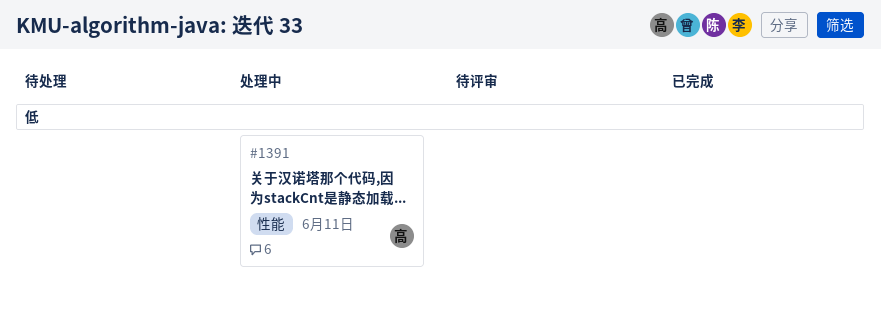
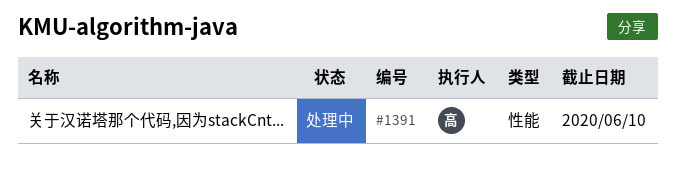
#1391, due: Jun 11 -> Jun 10

